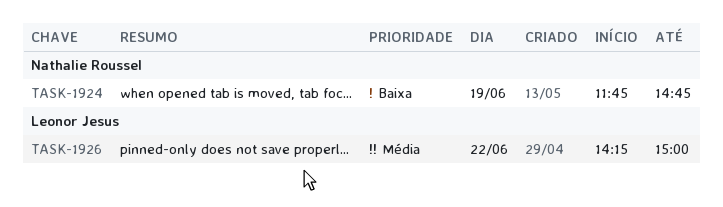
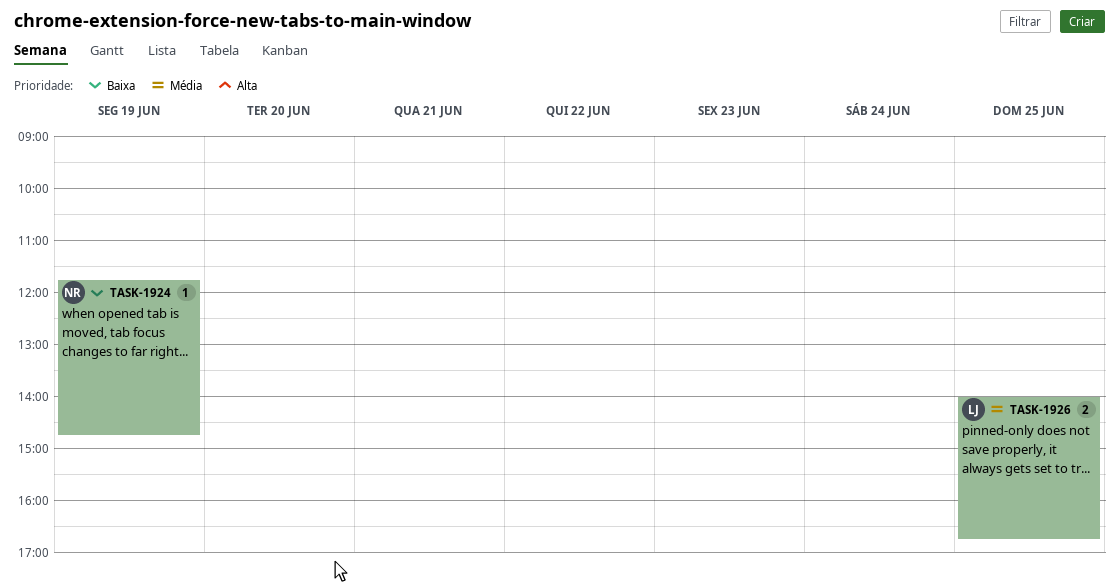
TASK-1926, day: Jun 22 -> Jun 25
TASK-1926, begins: 14:15 -> 14:00
TASK-1926, ends: 15:00 -> 16:45

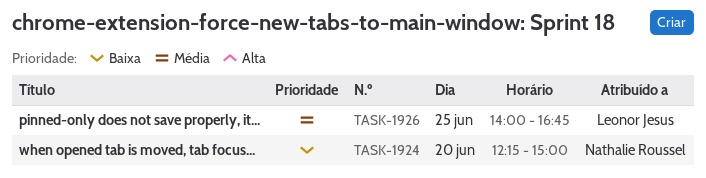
TASK-1924, day: Jun 19 -> Jun 20
TASK-1924, begins: 11:45 -> 12:15
TASK-1924, ends: 14:45 -> 15:00

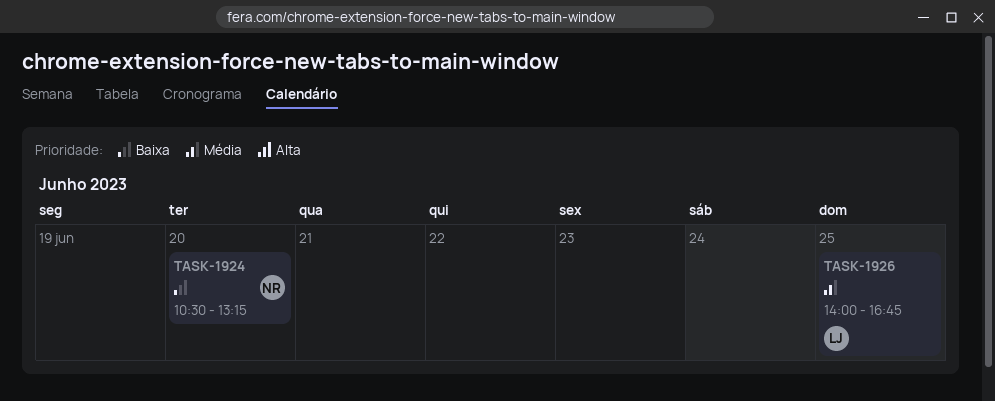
TASK-1924, begins: 12:15 -> 10:30
TASK-1924, ends: 15:00 -> 13:15

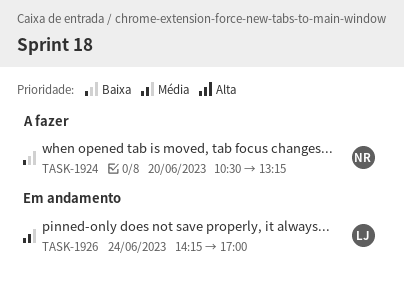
TASK-1926, day: Jun 25 -> Jun 24
TASK-1926, begins: 14:00 -> 14:15
TASK-1926, ends: 16:45 -> 17:00

